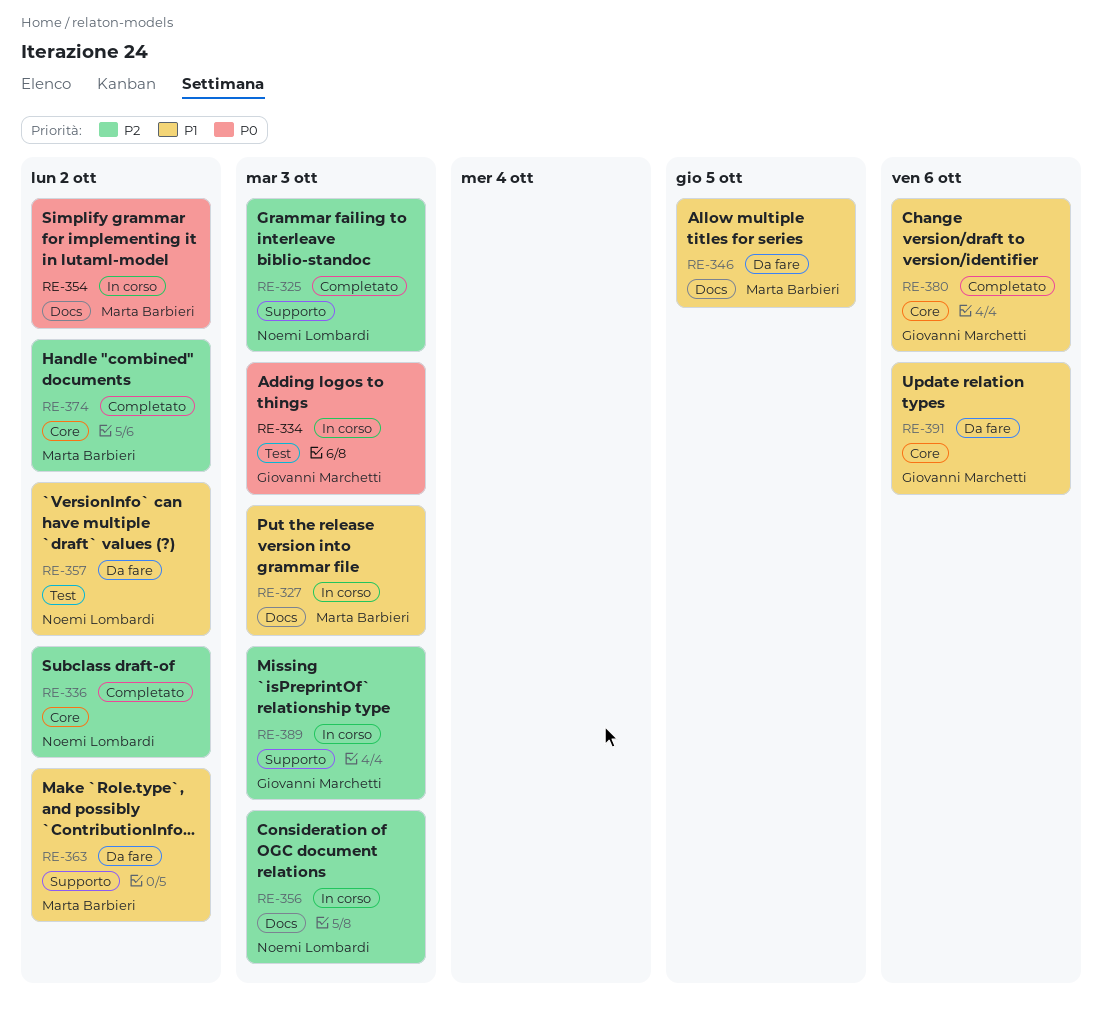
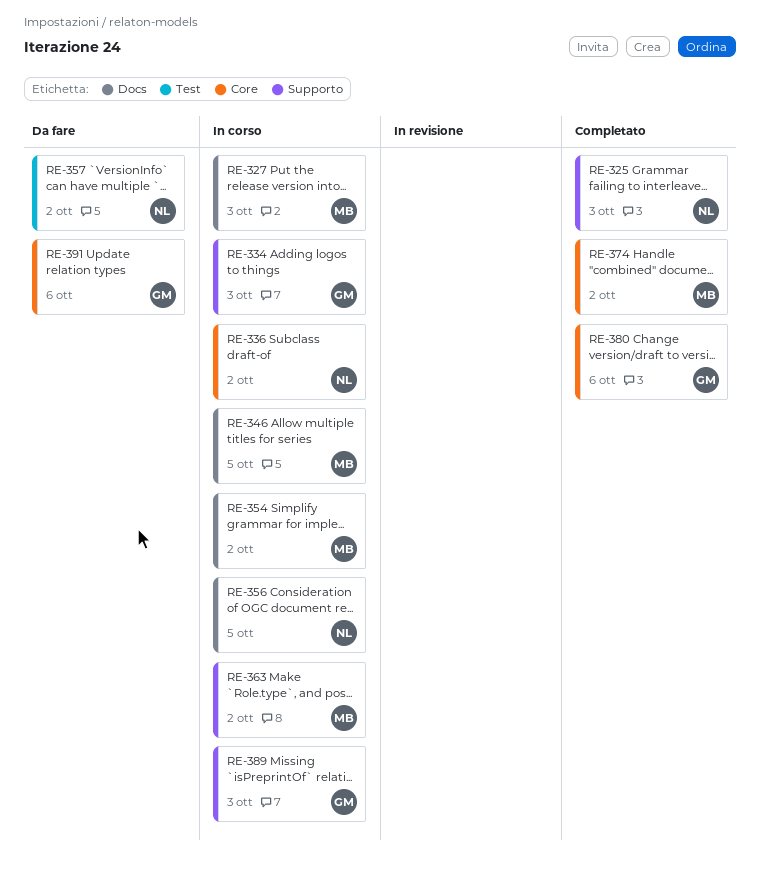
RE-334, label: Test -> Supporto
RE-336, status: Completato -> In corso
RE-346, status: Da fare -> In corso
RE-356, due: Oct 3 -> Oct 5
RE-363, status: Da fare -> In corso

